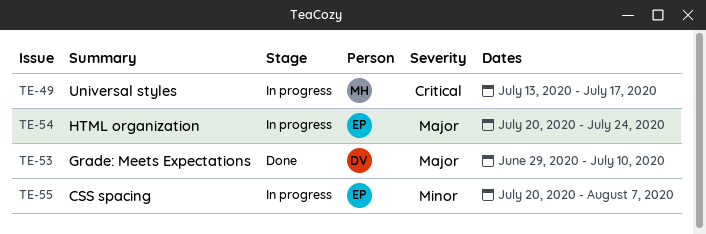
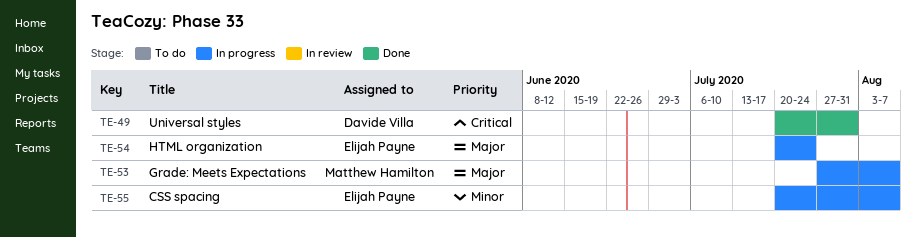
TE-49, status: In progress -> Done
TE-49, owner: Matthew Hamilton -> Davide Villa
TE-49, start: Jul 13 -> Jul 20
TE-49, due: Jul 17 -> Jul 31
TE-53, status: Done -> In progress
TE-53, owner: Davide Villa -> Matthew Hamilton
TE-53, start: Jun 29 -> Jul 27
TE-53, due: Jul 10 -> Aug 7

